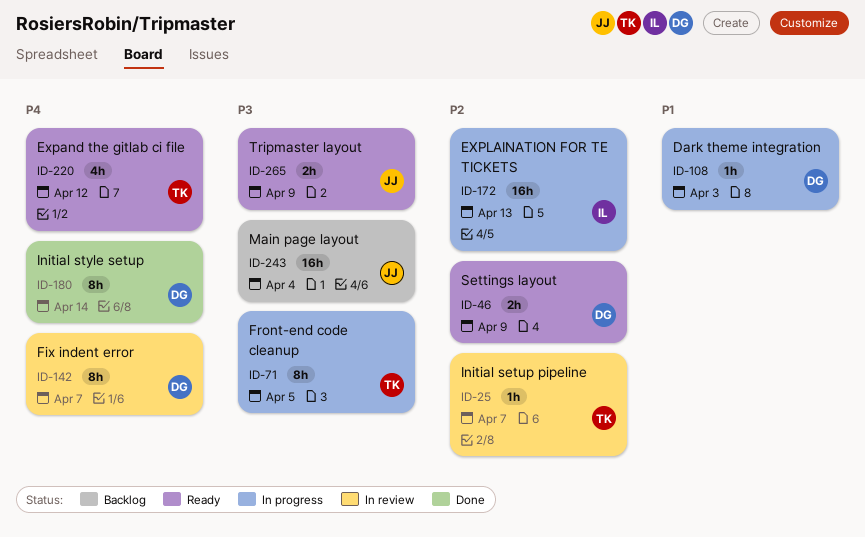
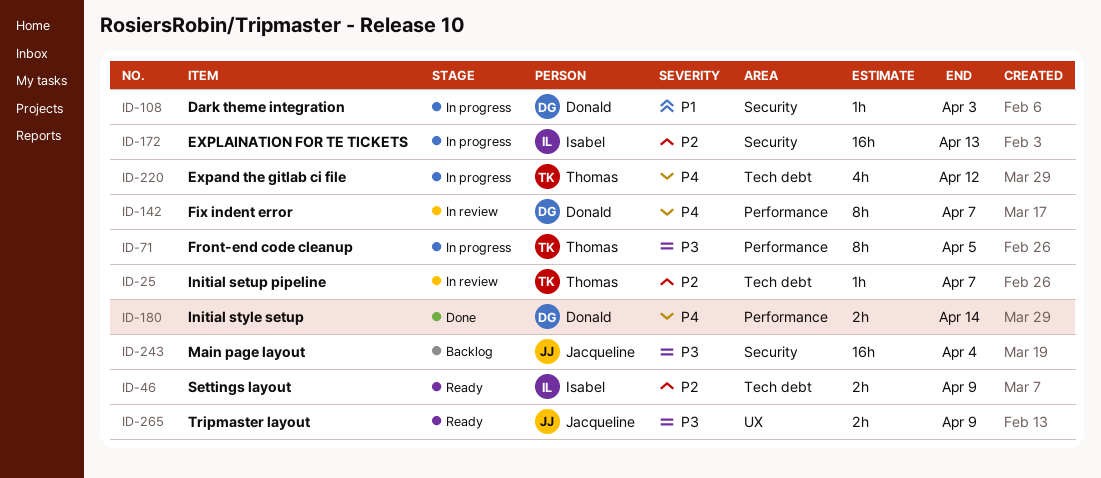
ID-46, owner: Donald -> Isabel
ID-180, estimate: 8h -> 2h
ID-220, status: Ready -> In progress

